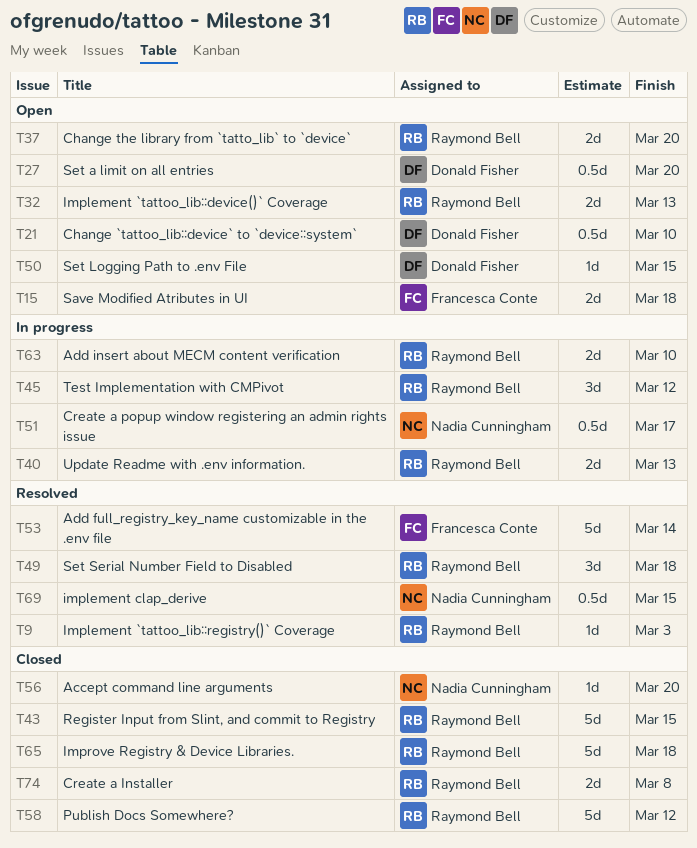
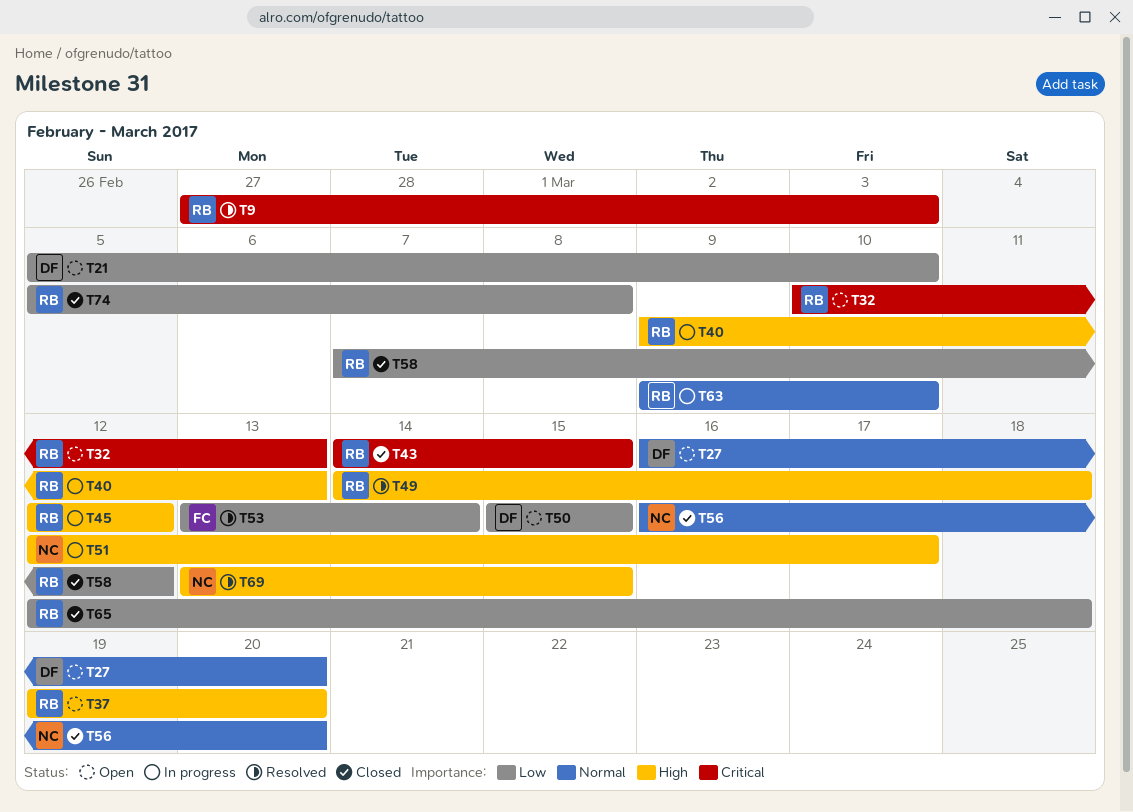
T15: present -> none

